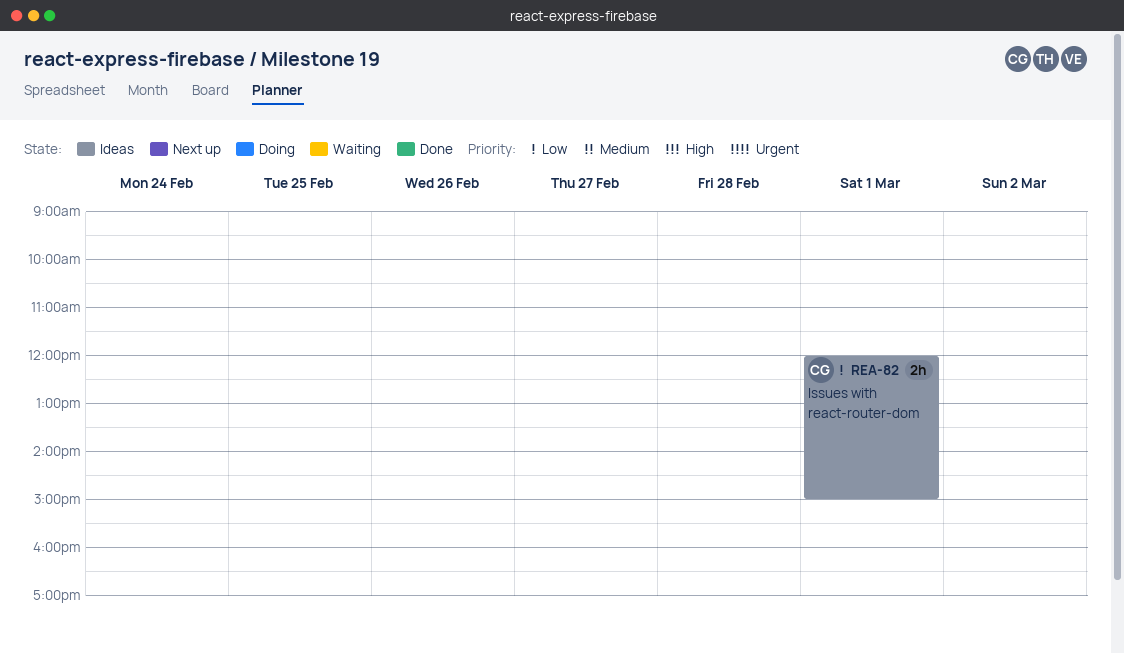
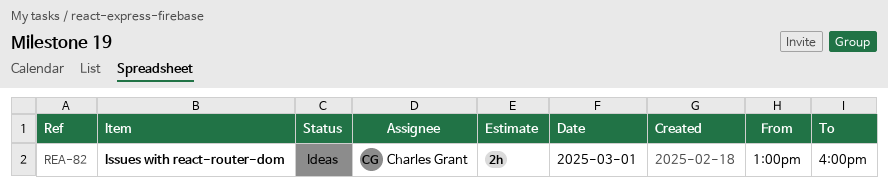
REA-82, begins: 12:00 -> 13:00
REA-82, ends: 15:00 -> 16:00

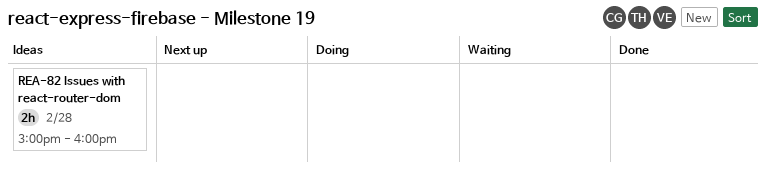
REA-82, day: Mar 1 -> Feb 28
REA-82, begins: 13:00 -> 15:00

